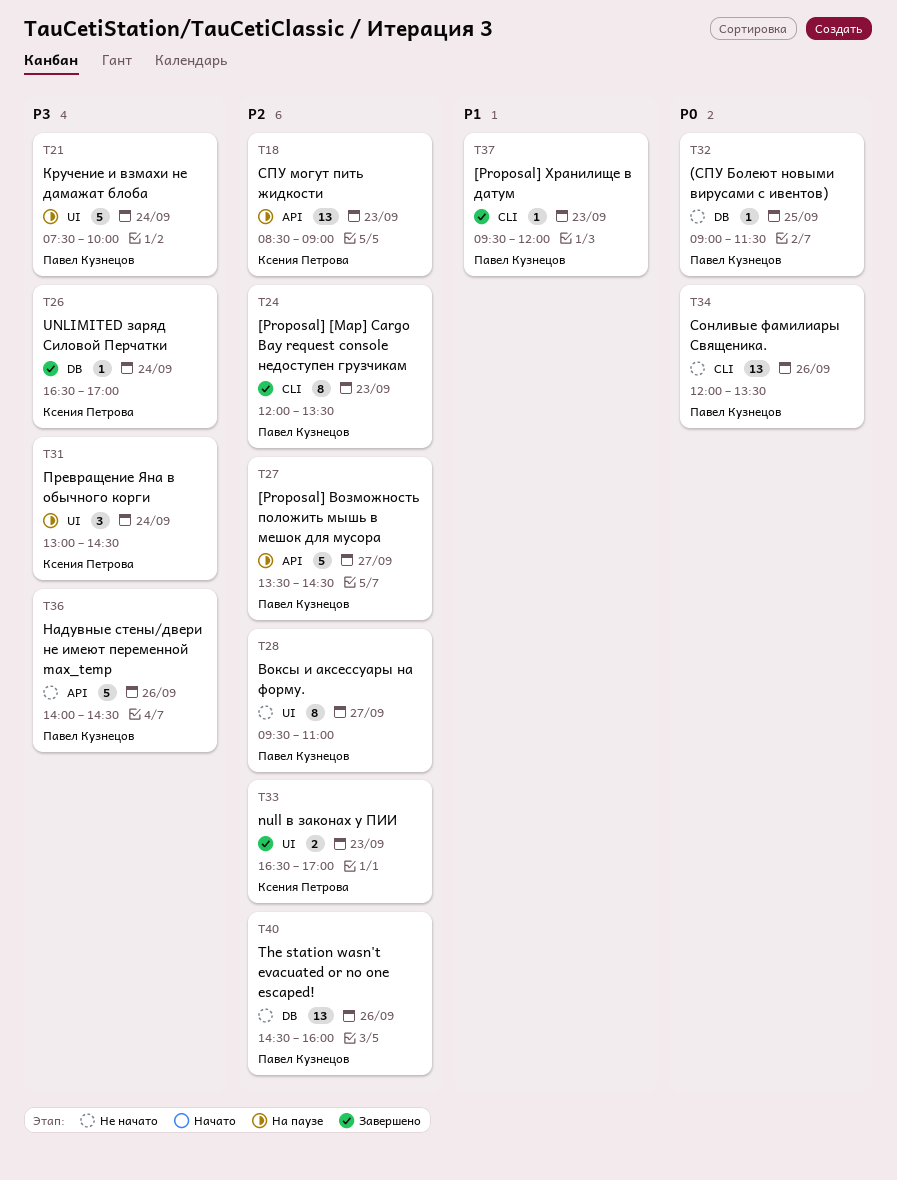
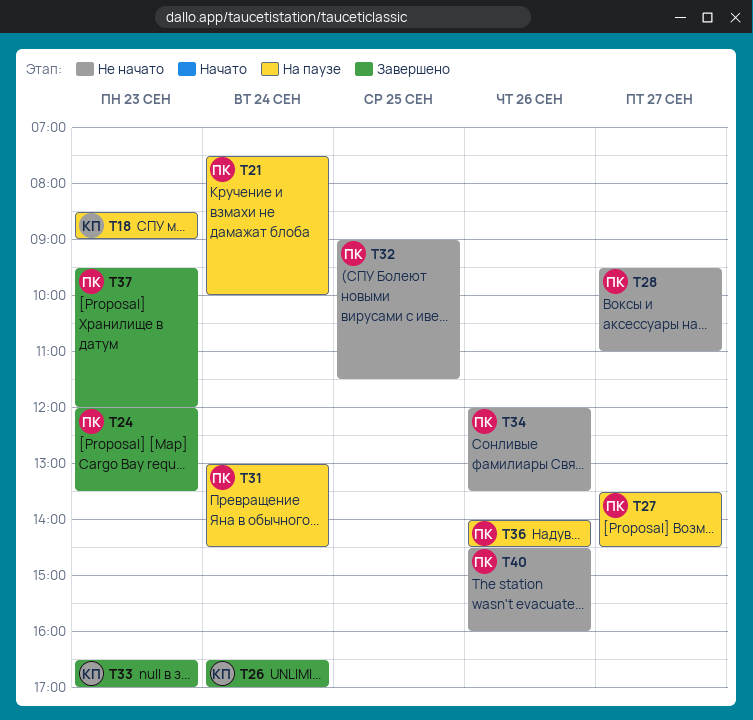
T31, owner: Ксения Петрова -> Павел Кузнецов
T36, status: Не начато -> На паузе

